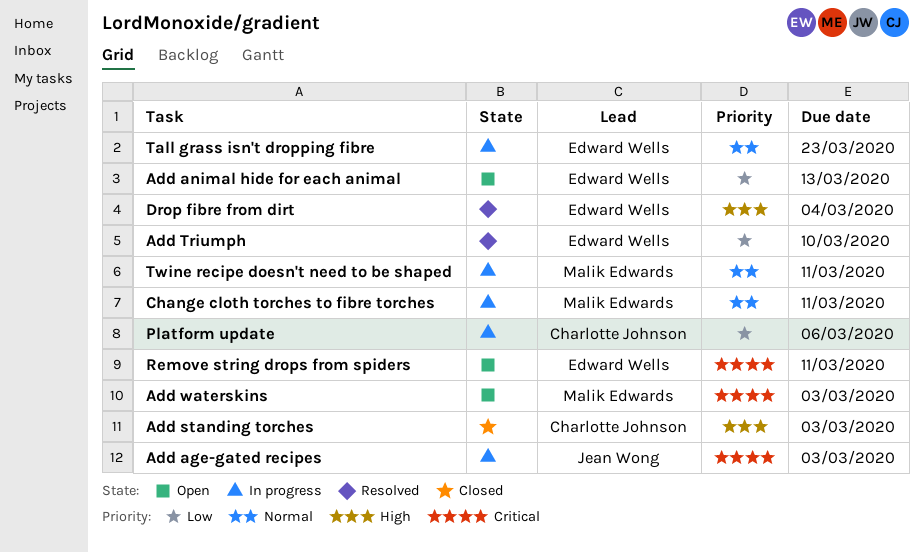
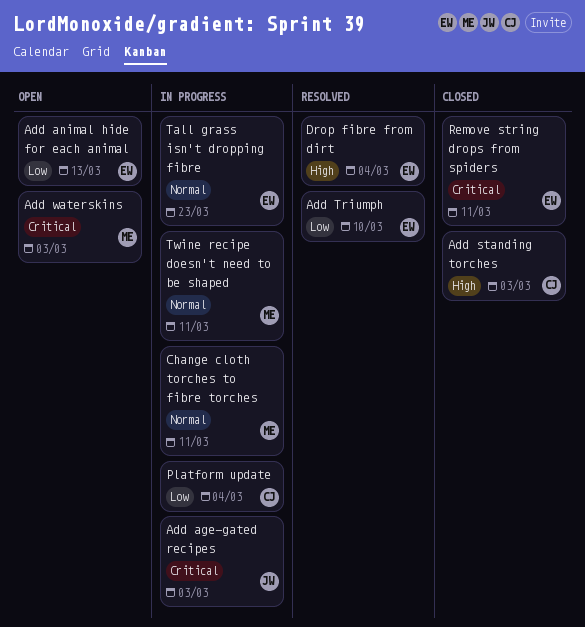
Platform update, due: Mar 6 -> Mar 4
Remove string drops from spiders, status: Open -> Closed

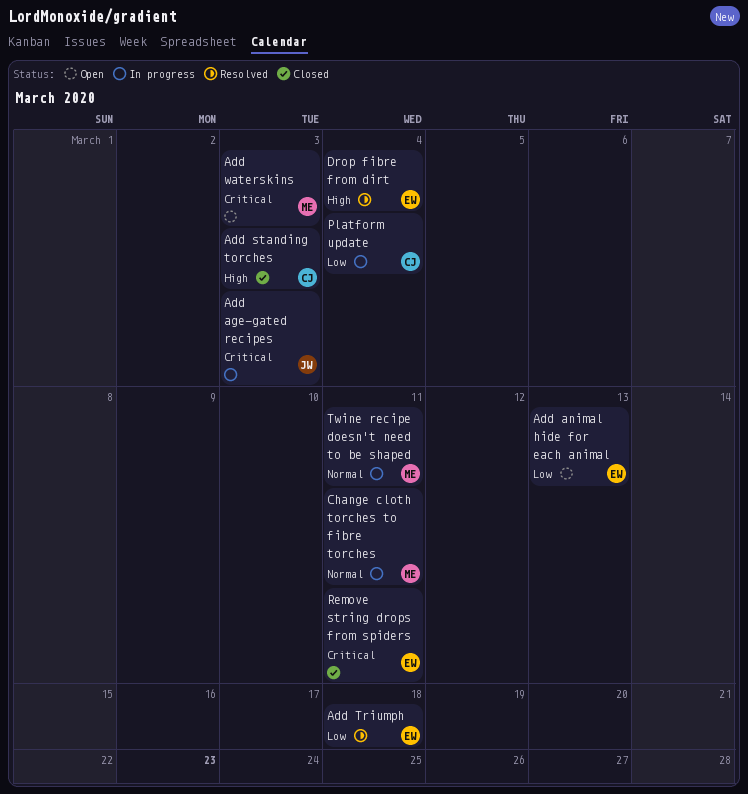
Add Triumph, due: Mar 10 -> Mar 18
Tall grass isn't dropping fibre: present -> none

